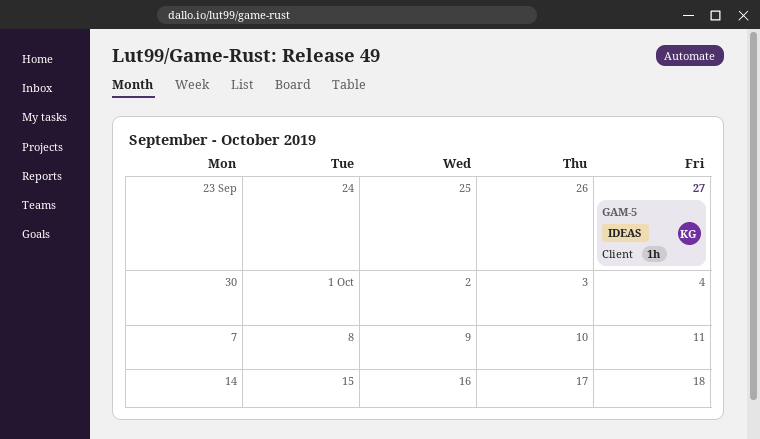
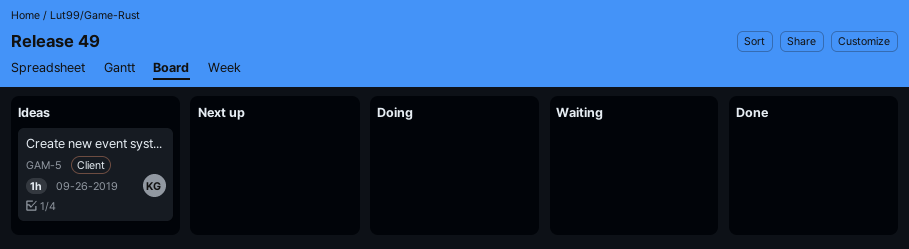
GAM-5, due: Sep 27 -> Sep 26

